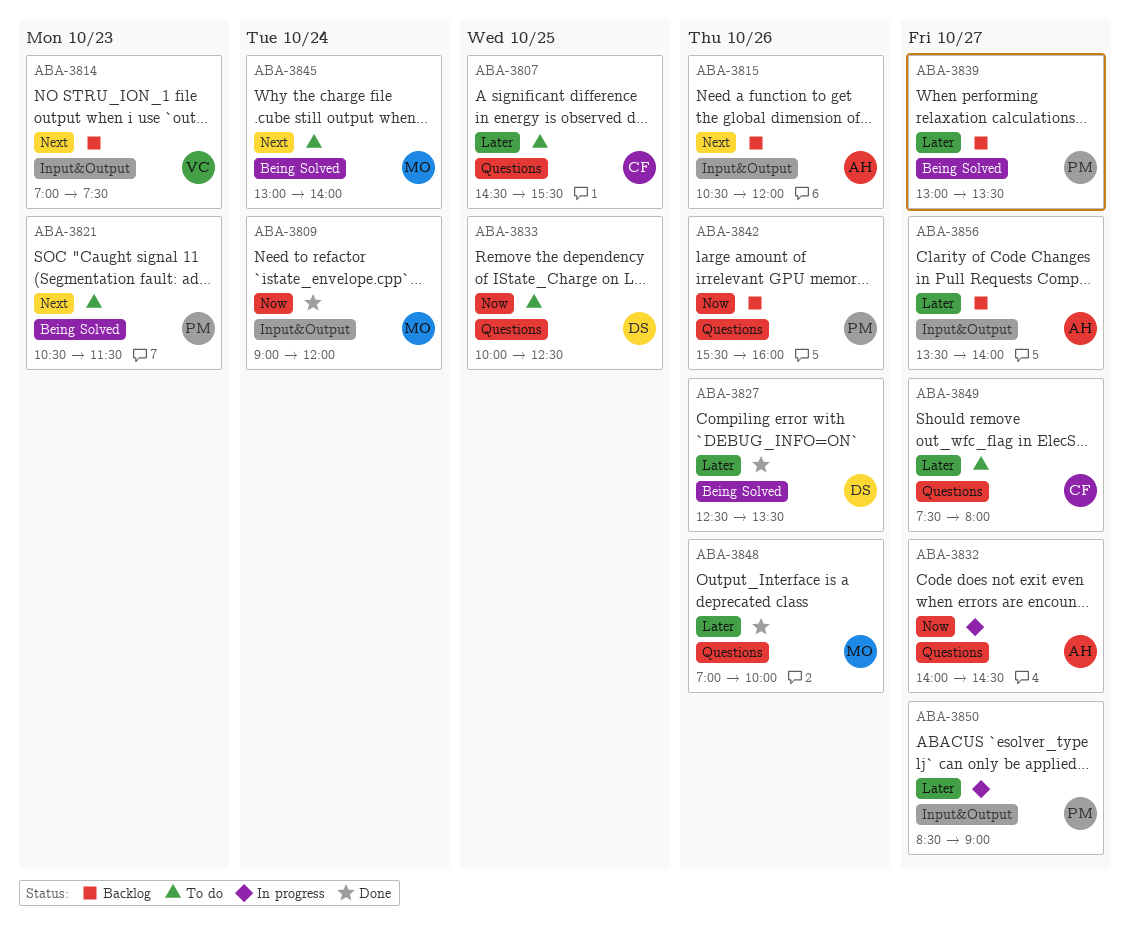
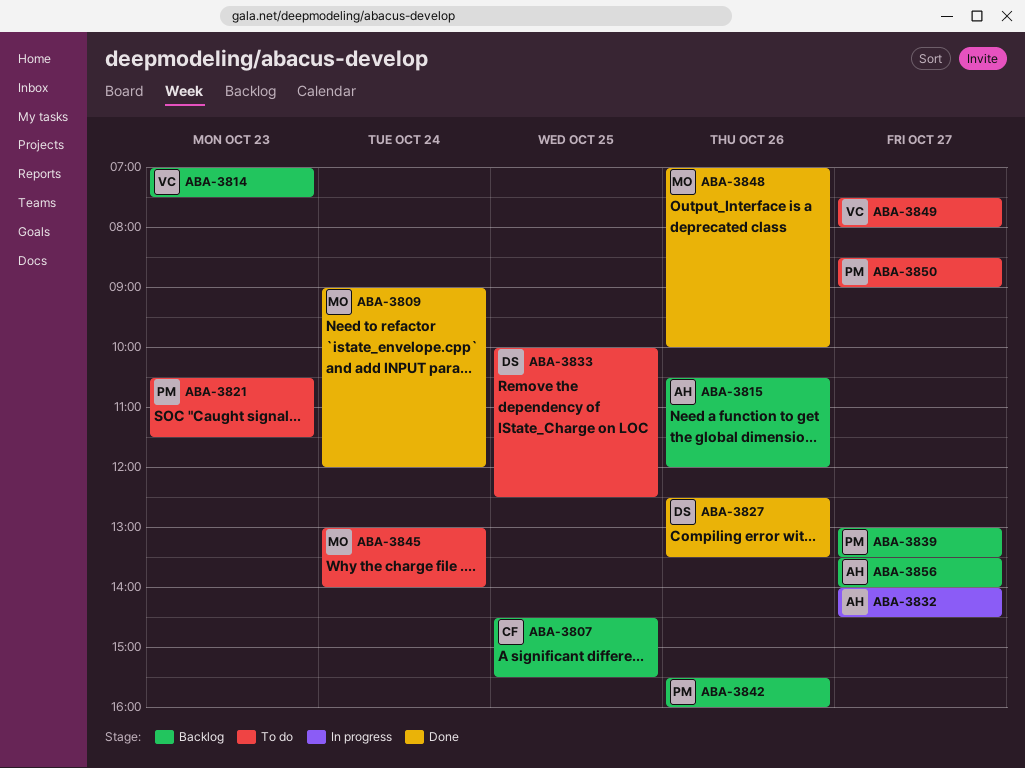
ABA-3807, status: To do -> Backlog
ABA-3849, owner: CF -> VC
ABA-3850, status: In progress -> To do

